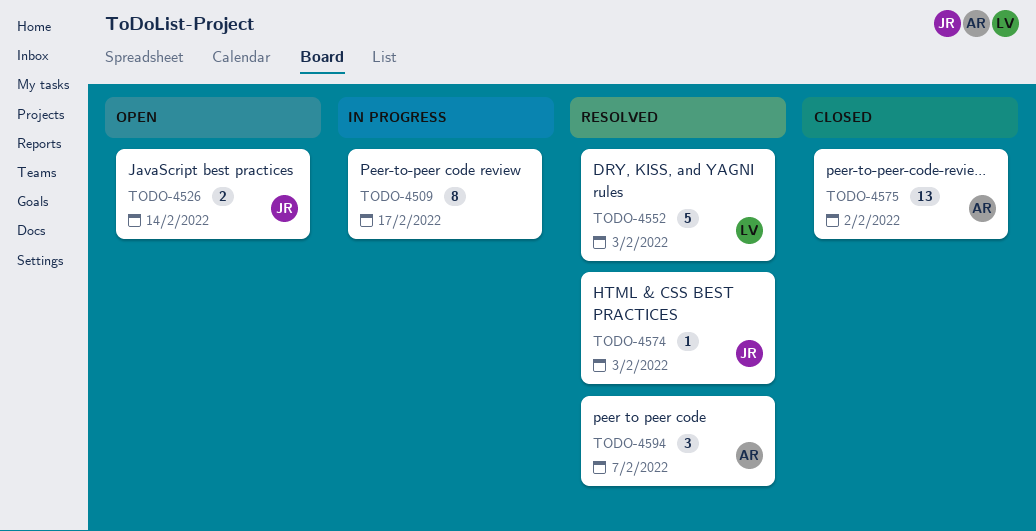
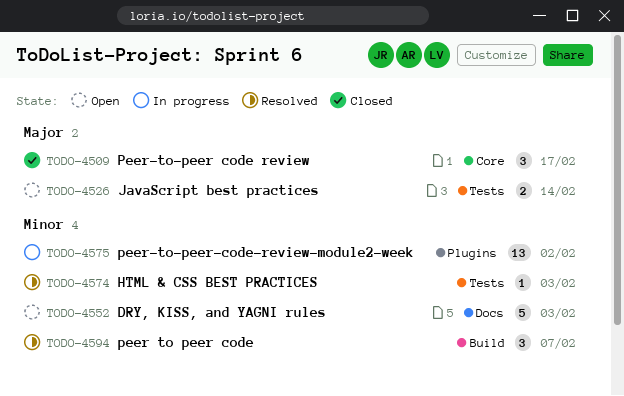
TODO-4509, status: In progress -> Closed
TODO-4509, estimate: 8 -> 3
TODO-4552, status: Resolved -> Open
TODO-4575, status: Closed -> In progress

